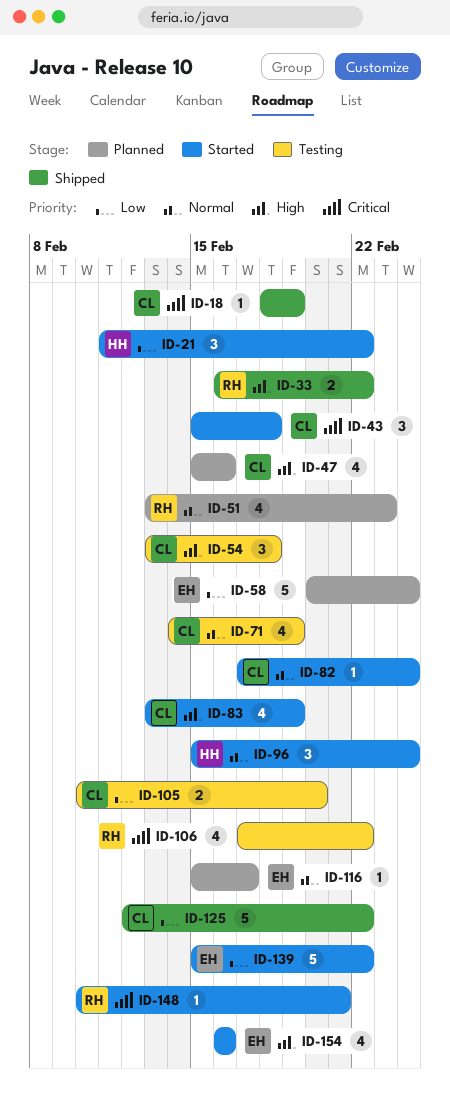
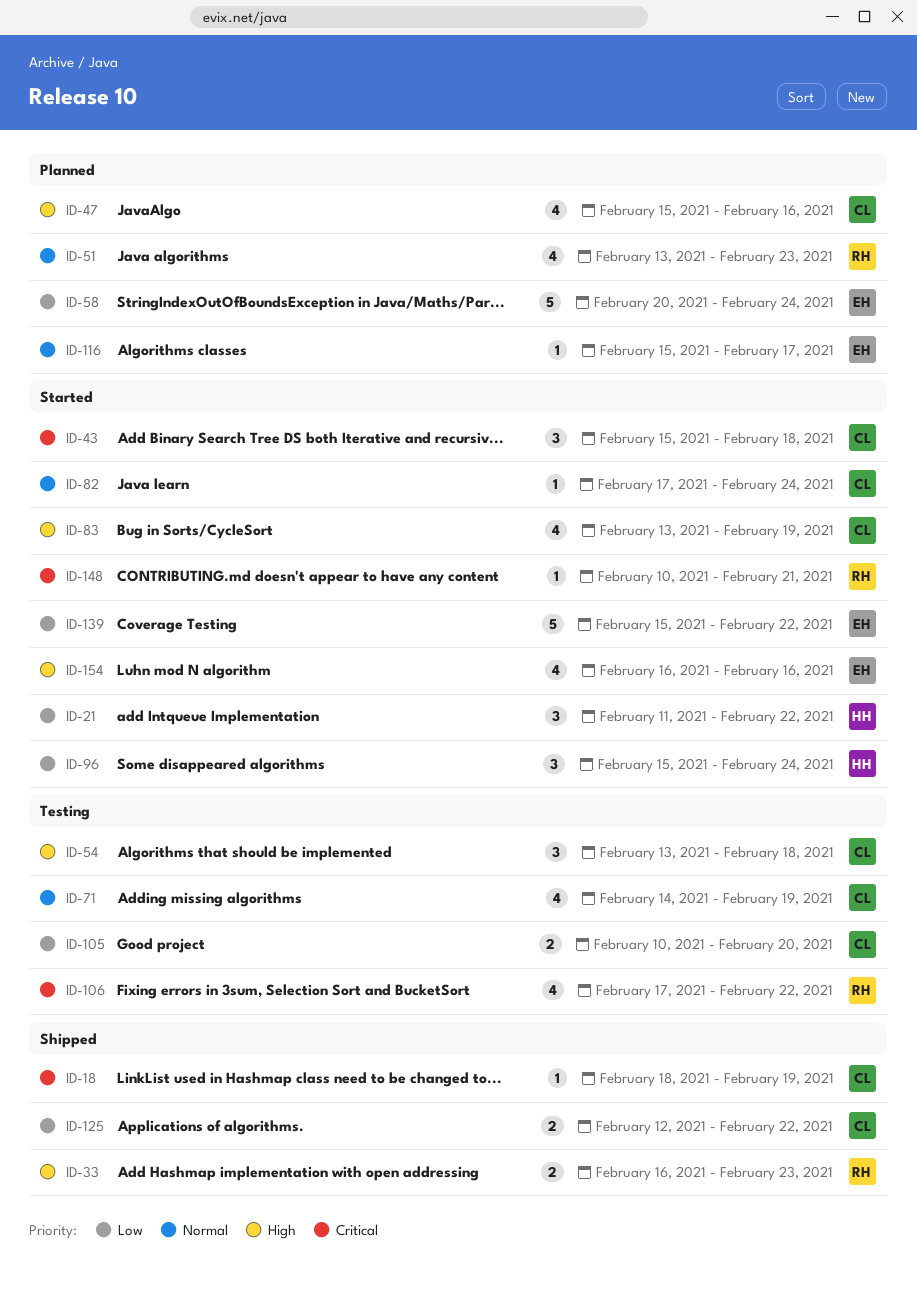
ID-33, due: Feb 22 -> Feb 23
ID-96, priority: Normal -> Low
ID-125, estimate: 5 -> 2

